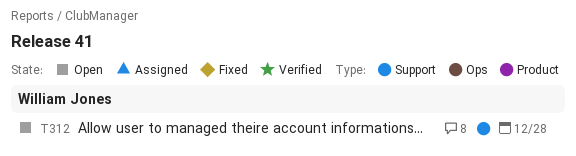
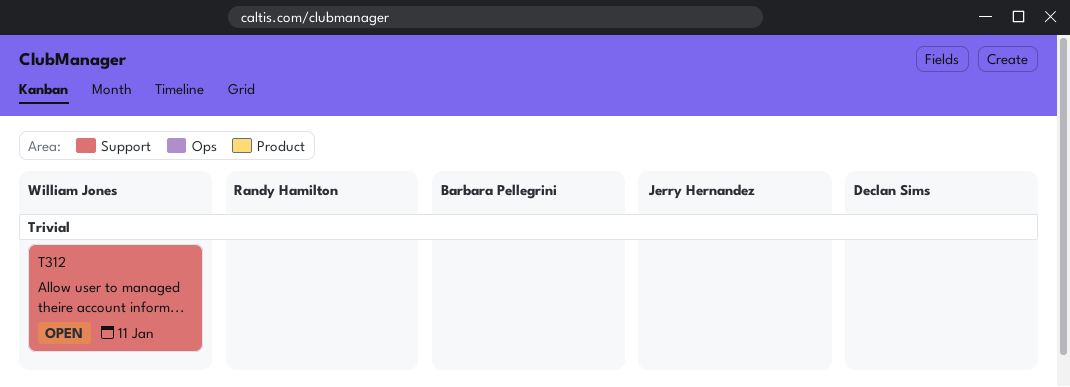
T312, due: Dec 28 -> Jan 11

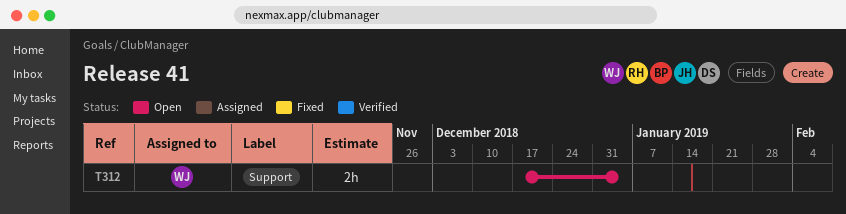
T312, due: Jan 11 -> Jan 4

